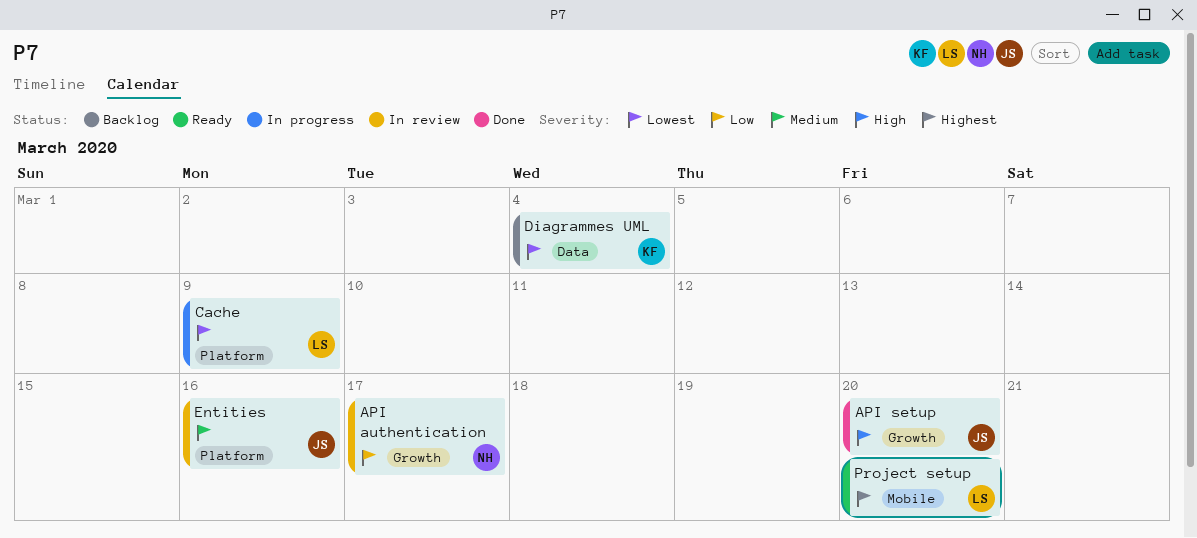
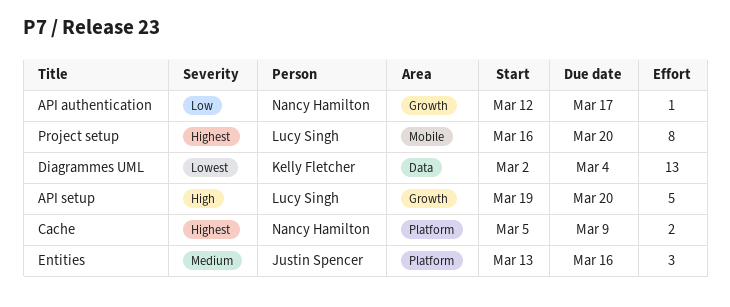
API setup, owner: Justin Spencer -> Lucy Singh
Cache, owner: Lucy Singh -> Nancy Hamilton
Cache, priority: Lowest -> Highest

